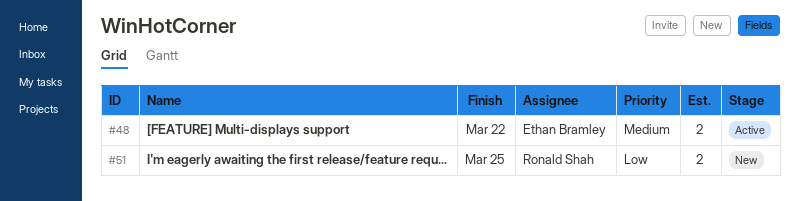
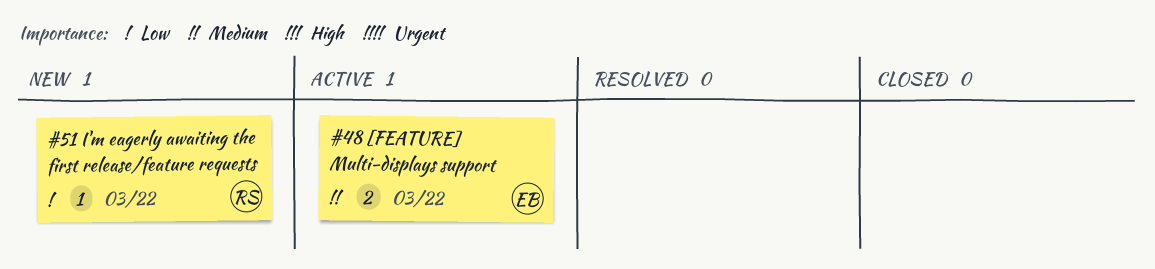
#51, estimate: 2 -> 1
#51, due: Mar 25 -> Mar 22

